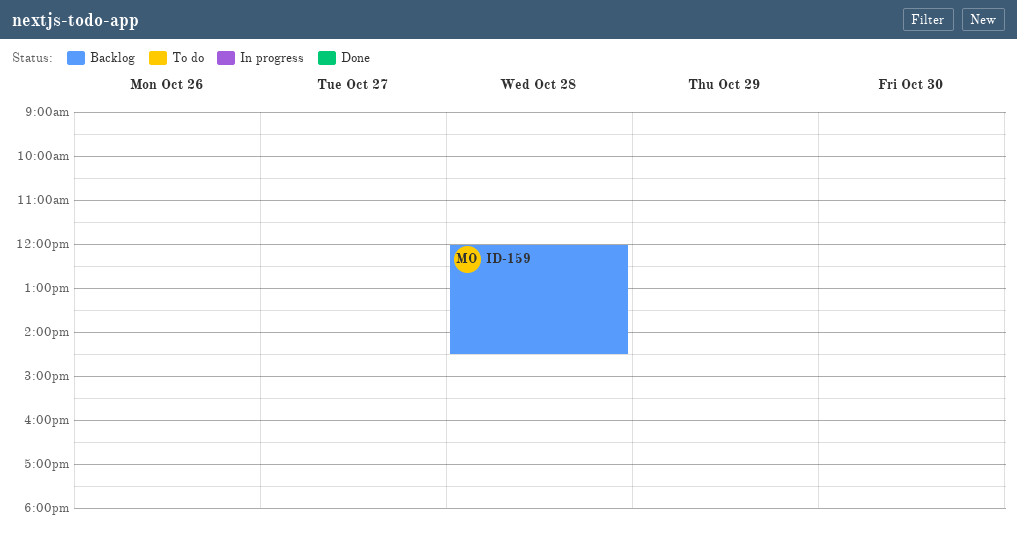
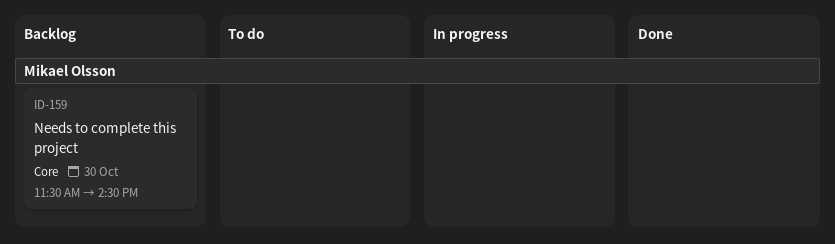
ID-159, day: Oct 28 -> Oct 30
ID-159, begins: 12:00 -> 11:30

